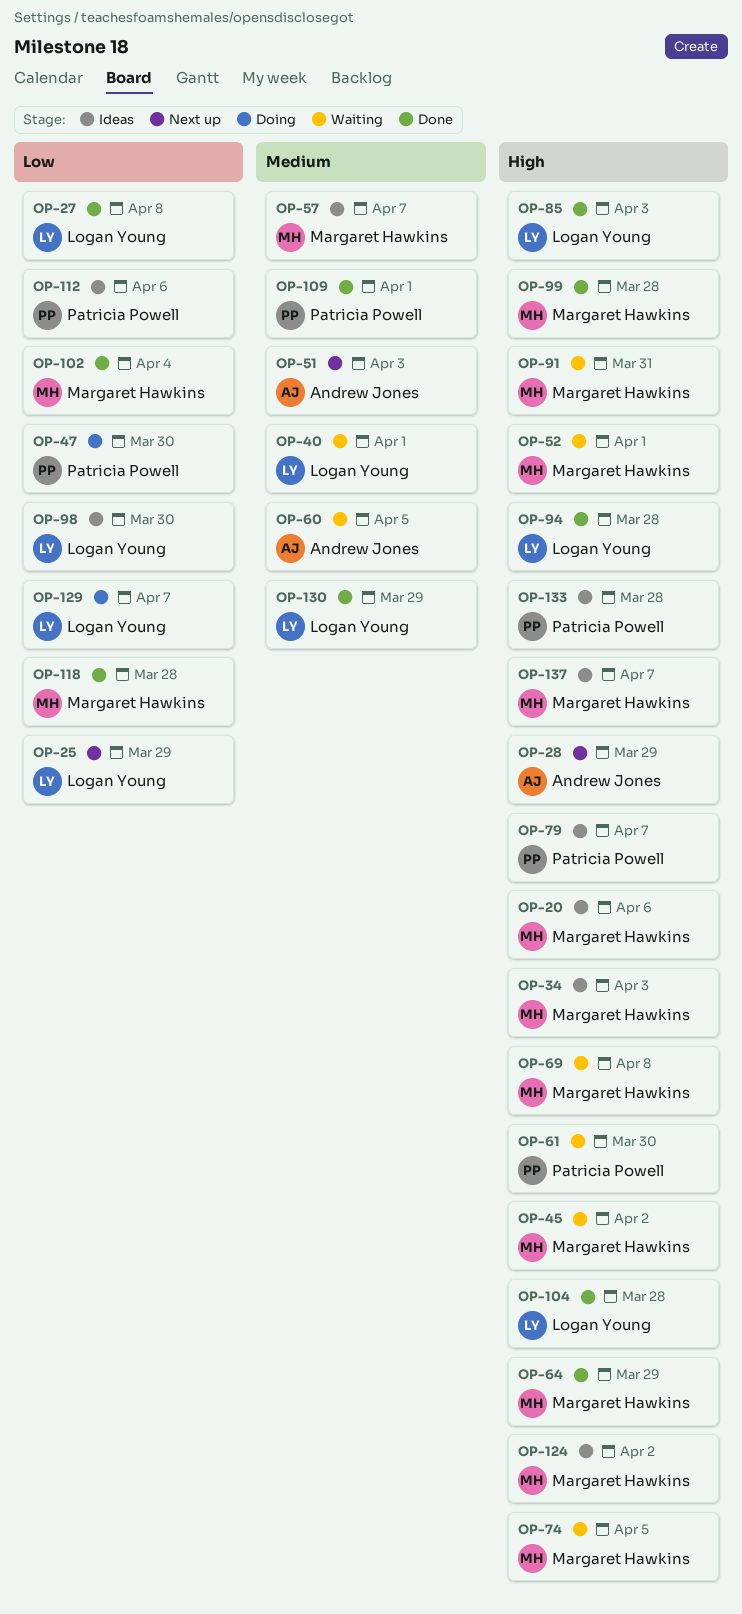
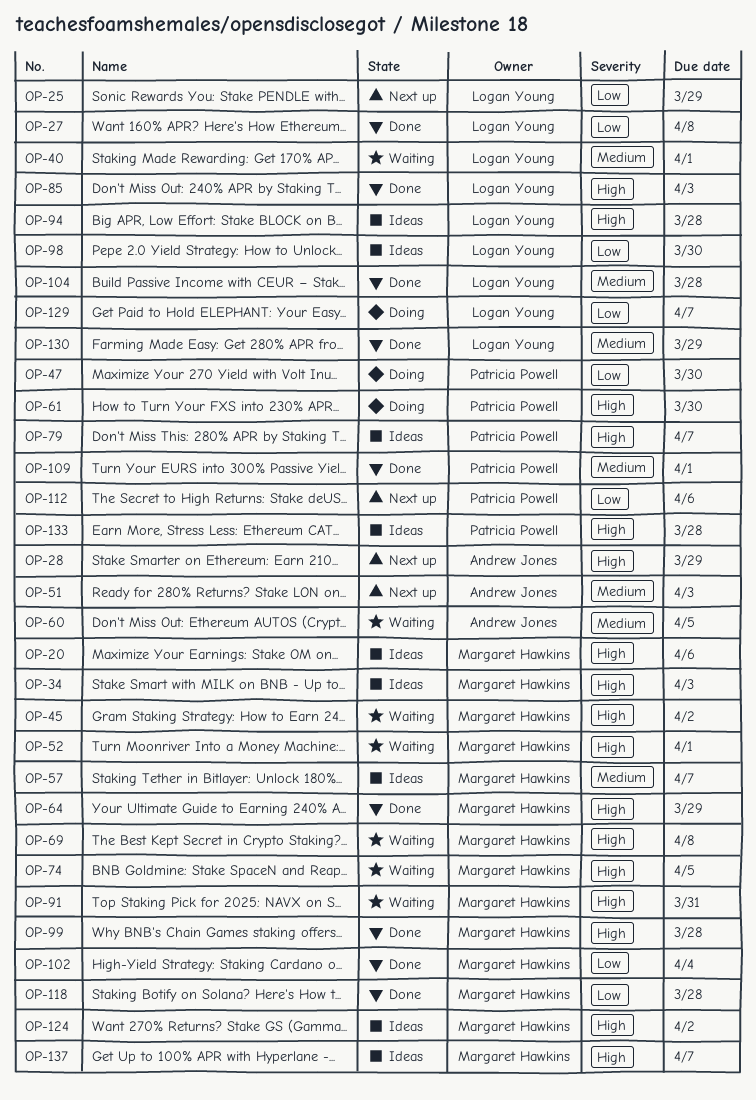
OP-61, status: Waiting -> Doing
OP-94, status: Done -> Ideas
OP-104, priority: High -> Medium
OP-112, status: Ideas -> Next up

